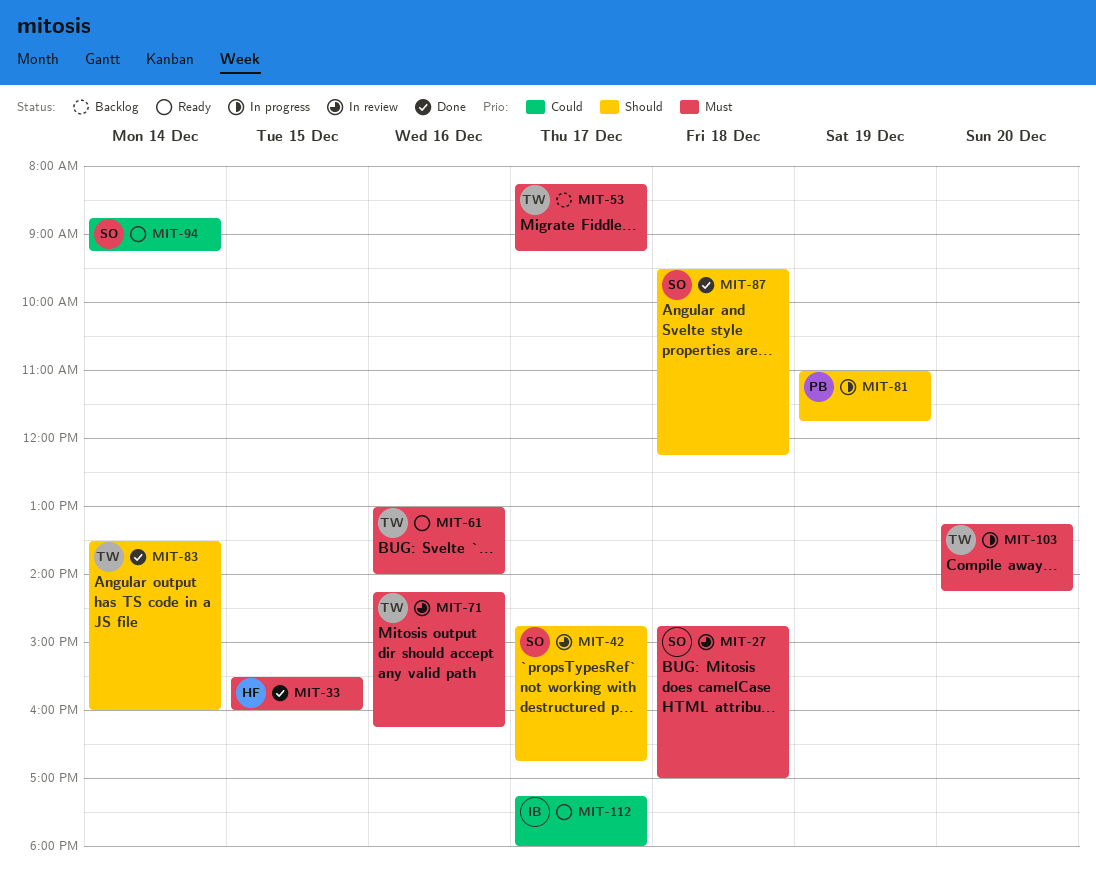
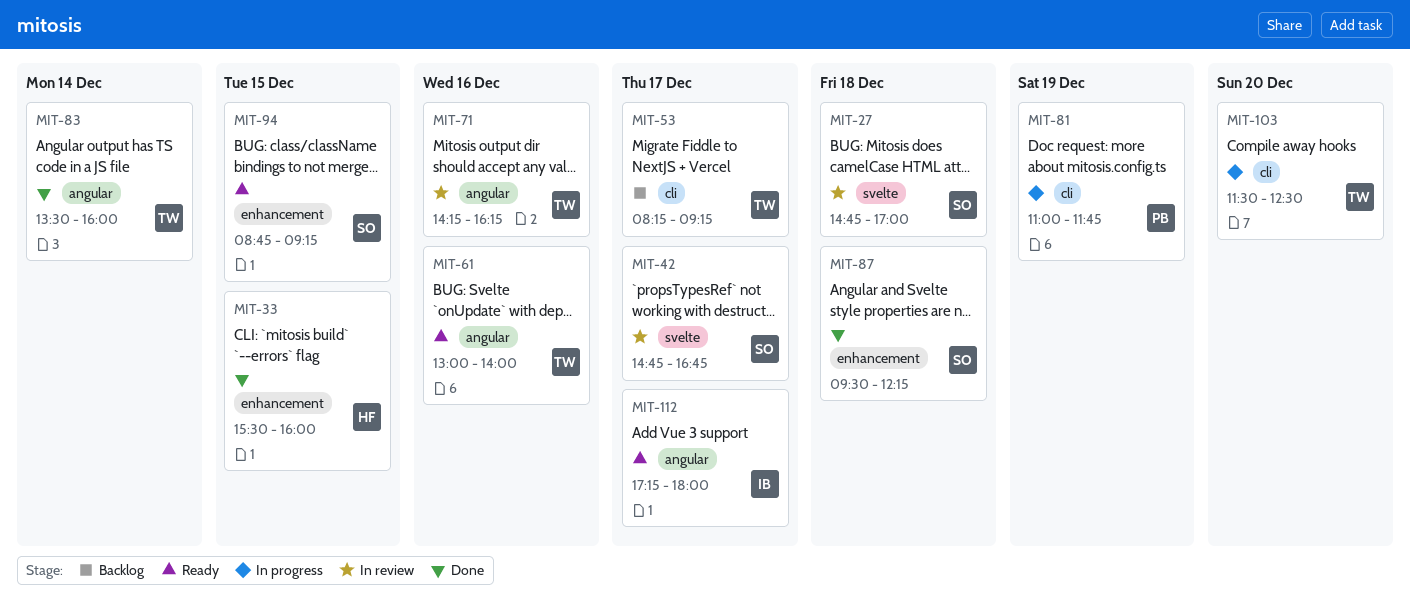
MIT-94, day: Dec 14 -> Dec 15
MIT-103, begins: 13:15 -> 11:30
MIT-103, ends: 14:15 -> 12:30

